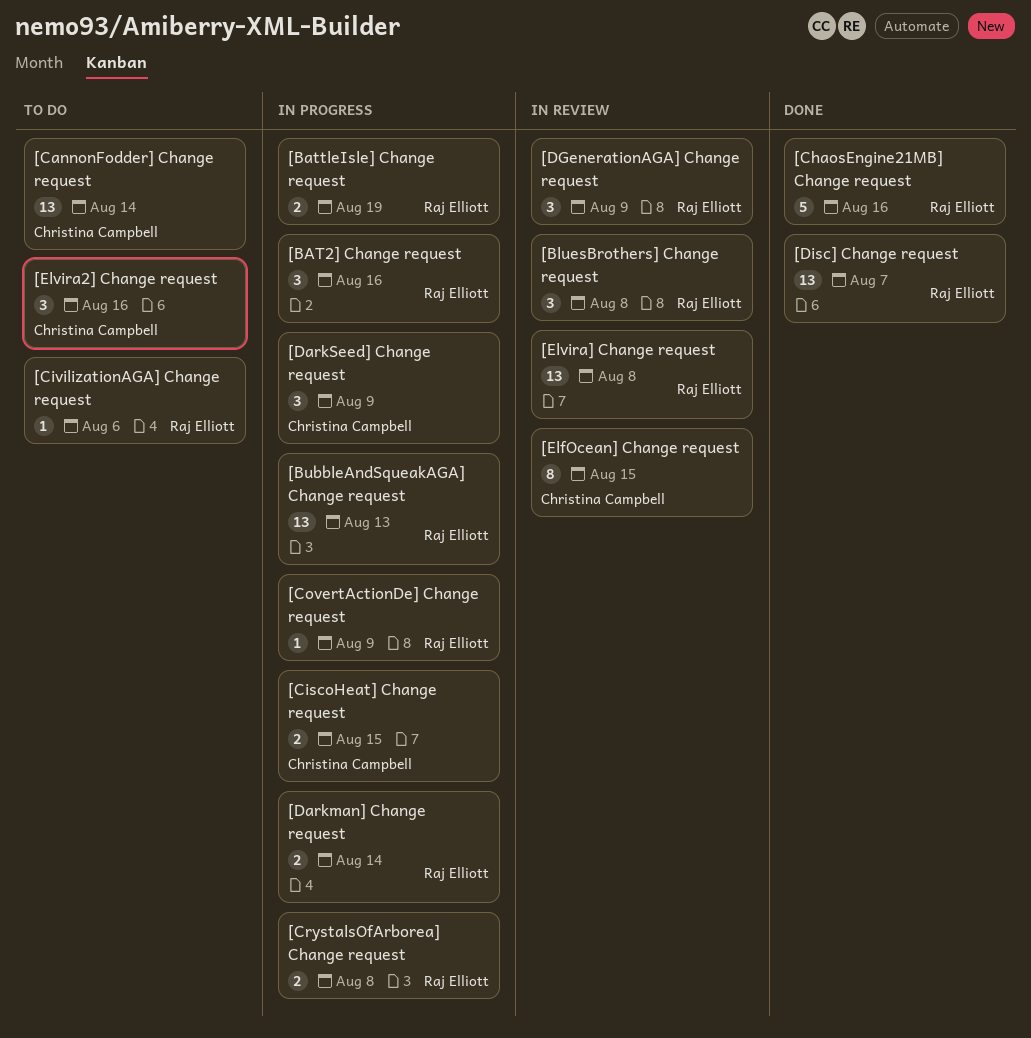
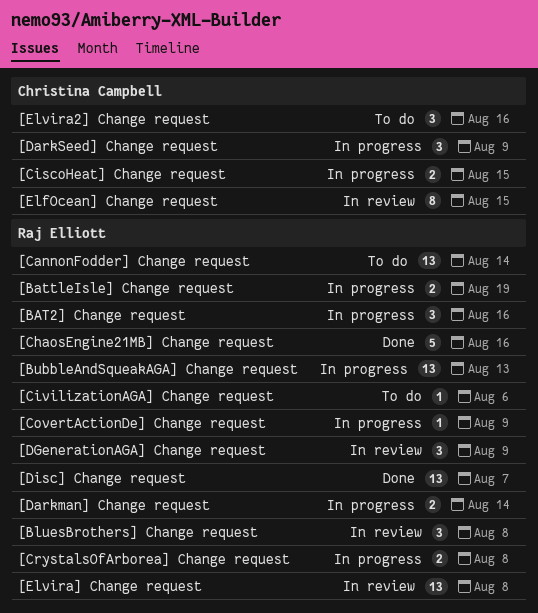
[CannonFodder] Change request, owner: Christina Campbell -> Raj Elliott

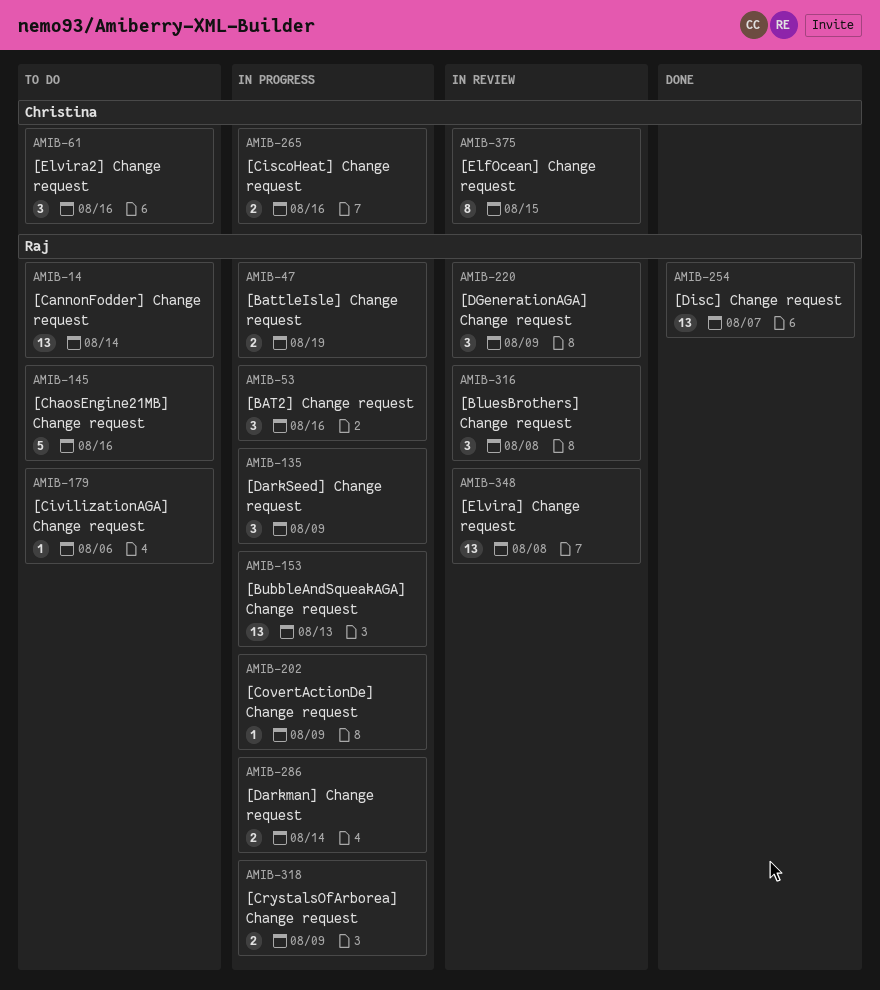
[ChaosEngine21MB] Change request, status: Done -> To do
[CiscoHeat] Change request, due: Aug 15 -> Aug 16
[CrystalsOfArborea] Change request, due: Aug 8 -> Aug 9
[DarkSeed] Change request, owner: Christina Campbell -> Raj Elliott

